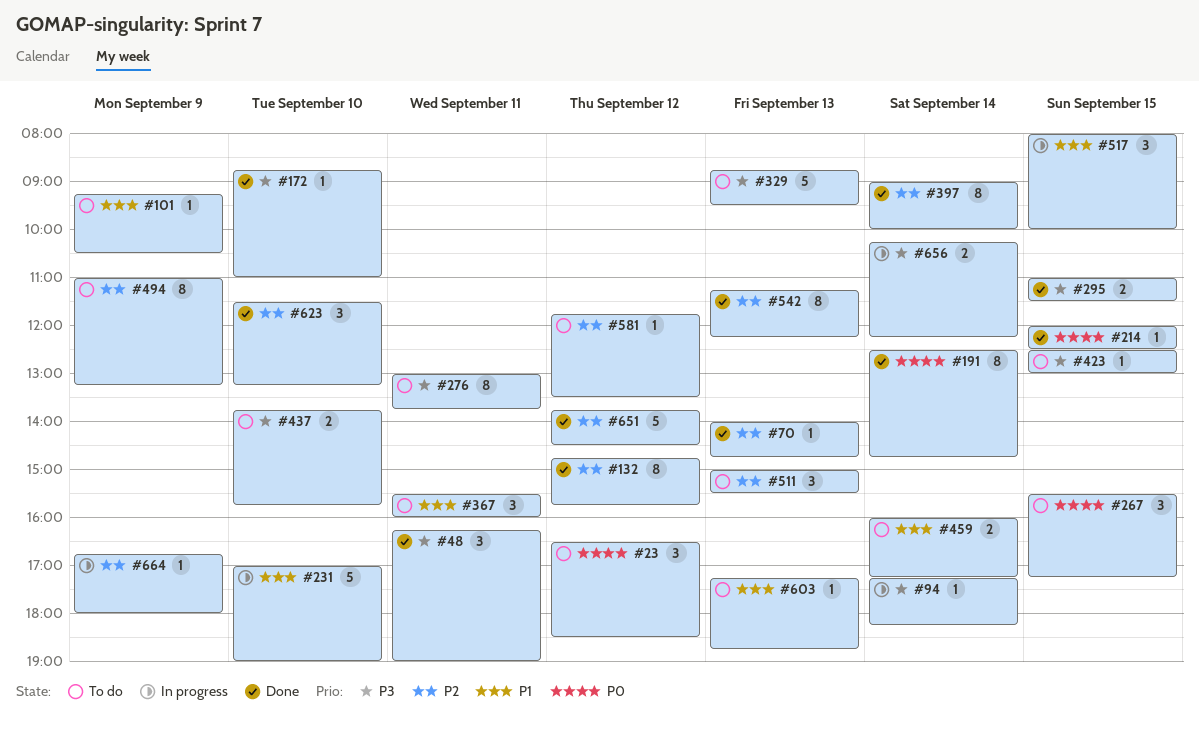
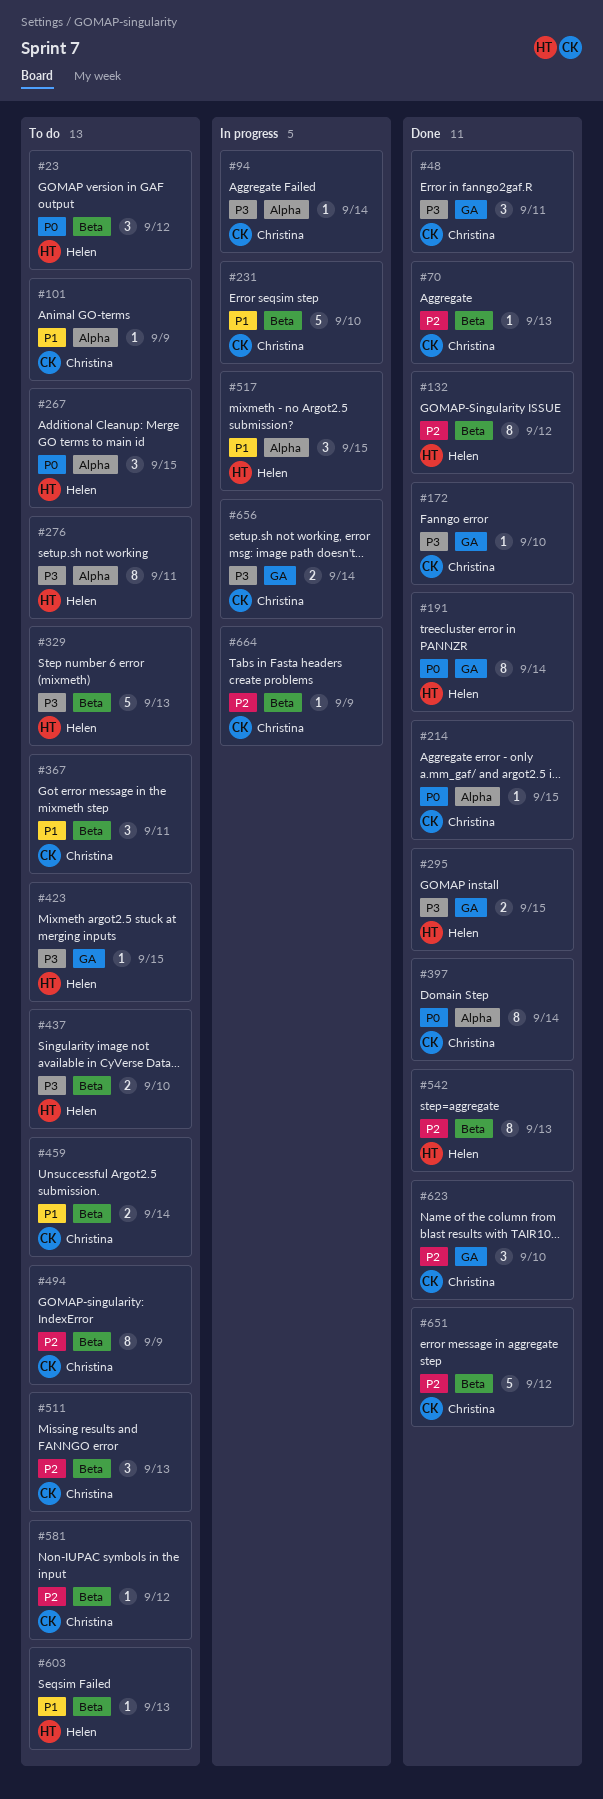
#397, priority: P2 -> P0

